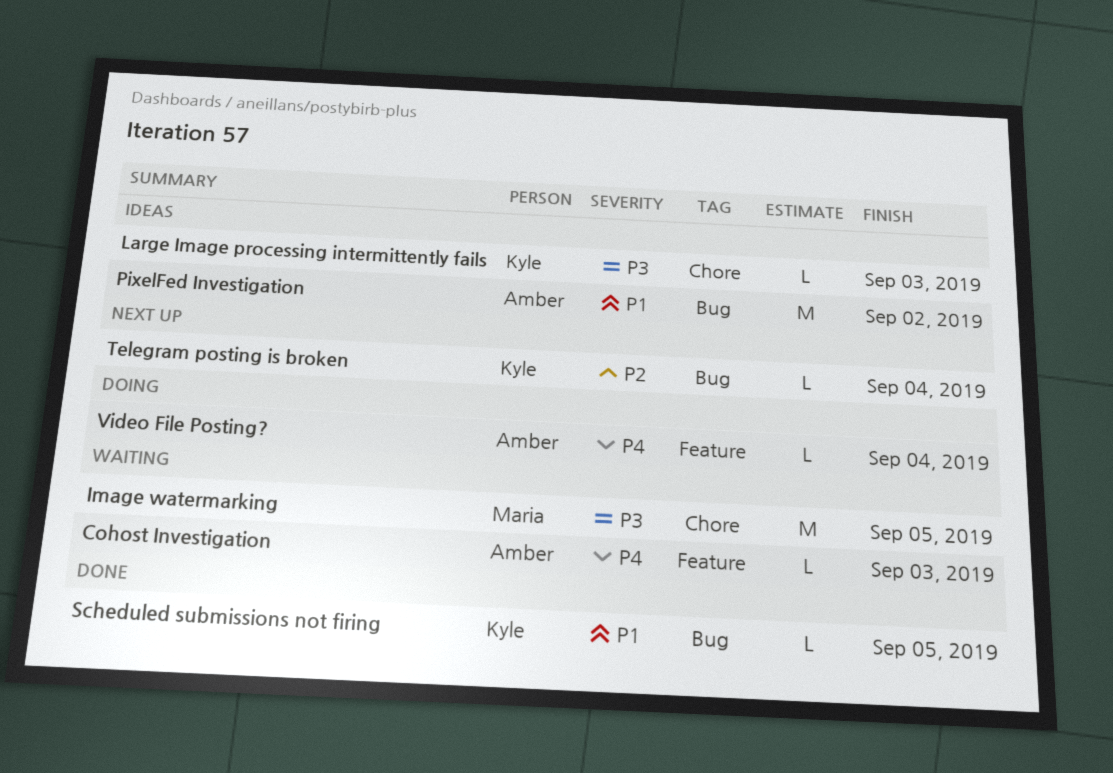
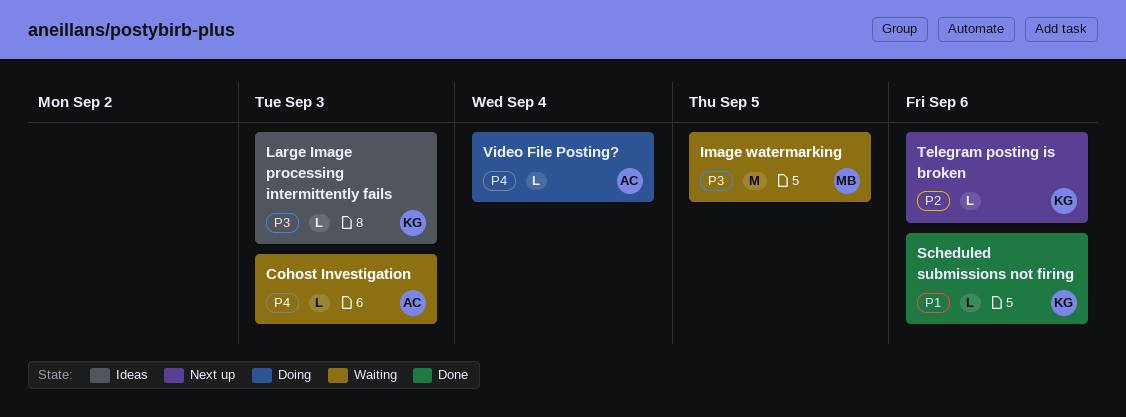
PixelFed Investigation: present -> none
Scheduled submissions not firing, due: Sep 5 -> Sep 6
Telegram posting is broken, due: Sep 4 -> Sep 6

